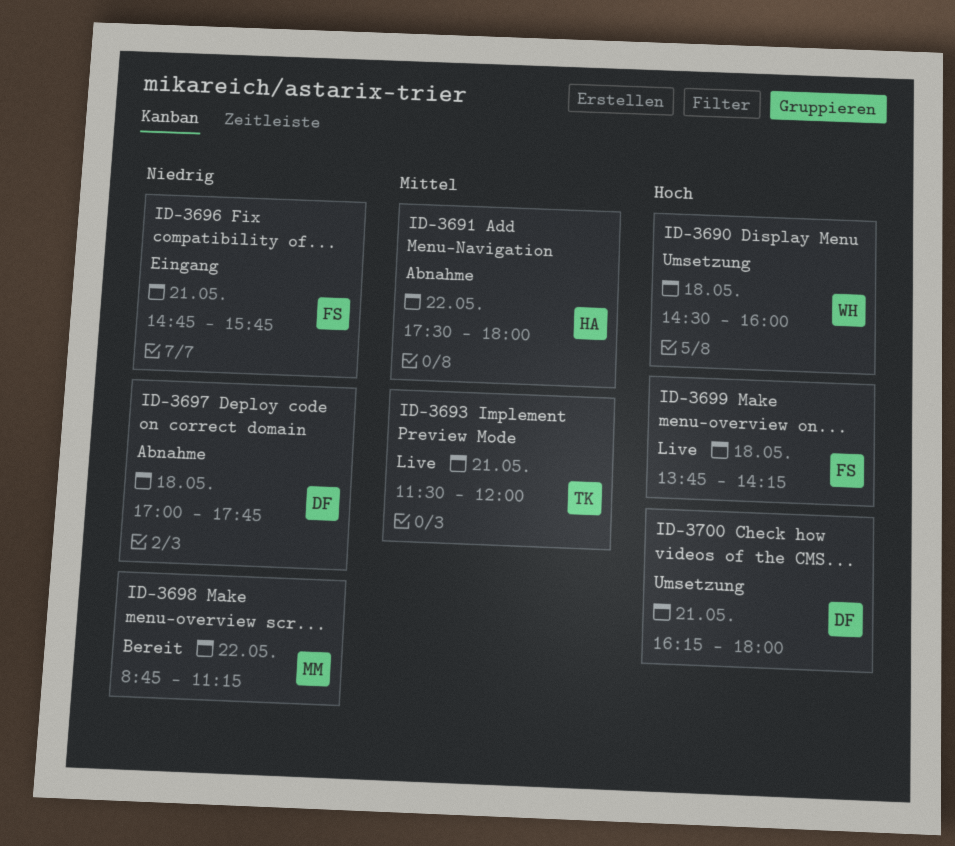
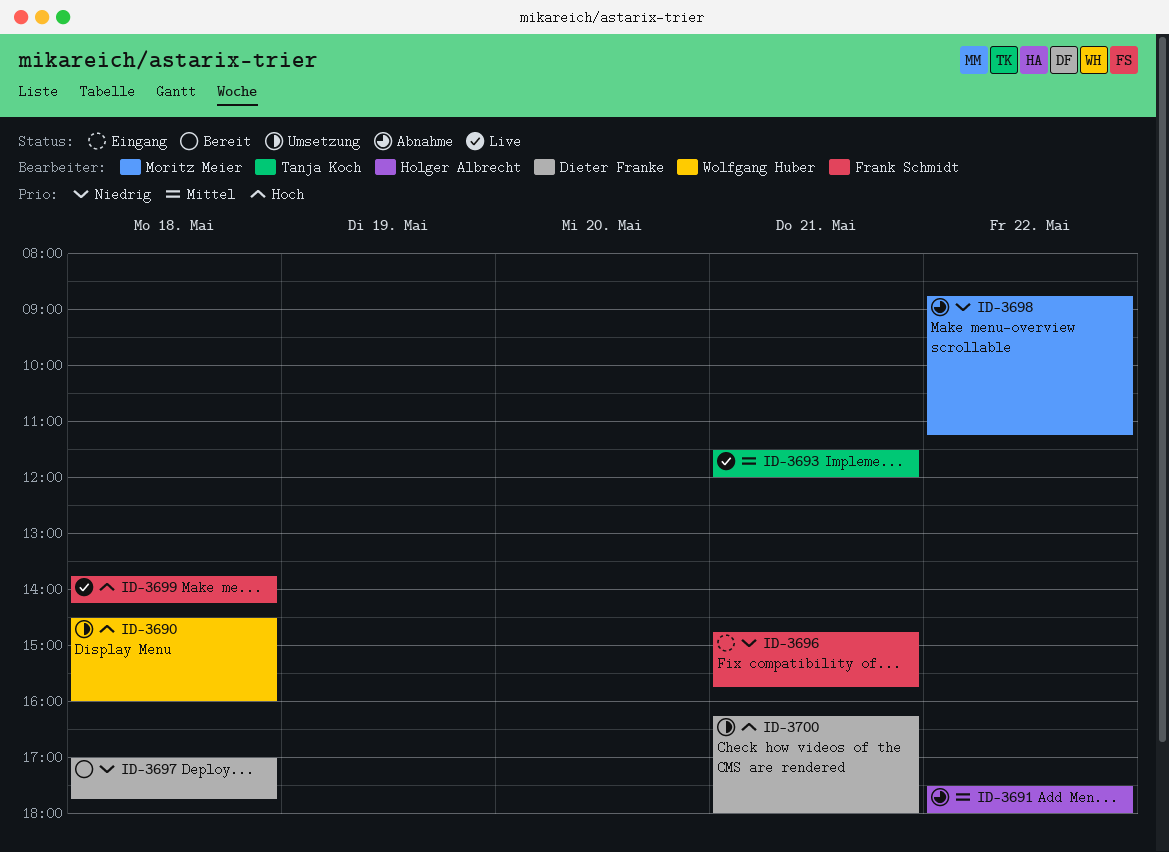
ID-3697, status: Abnahme -> Bereit
ID-3698, status: Bereit -> Abnahme

